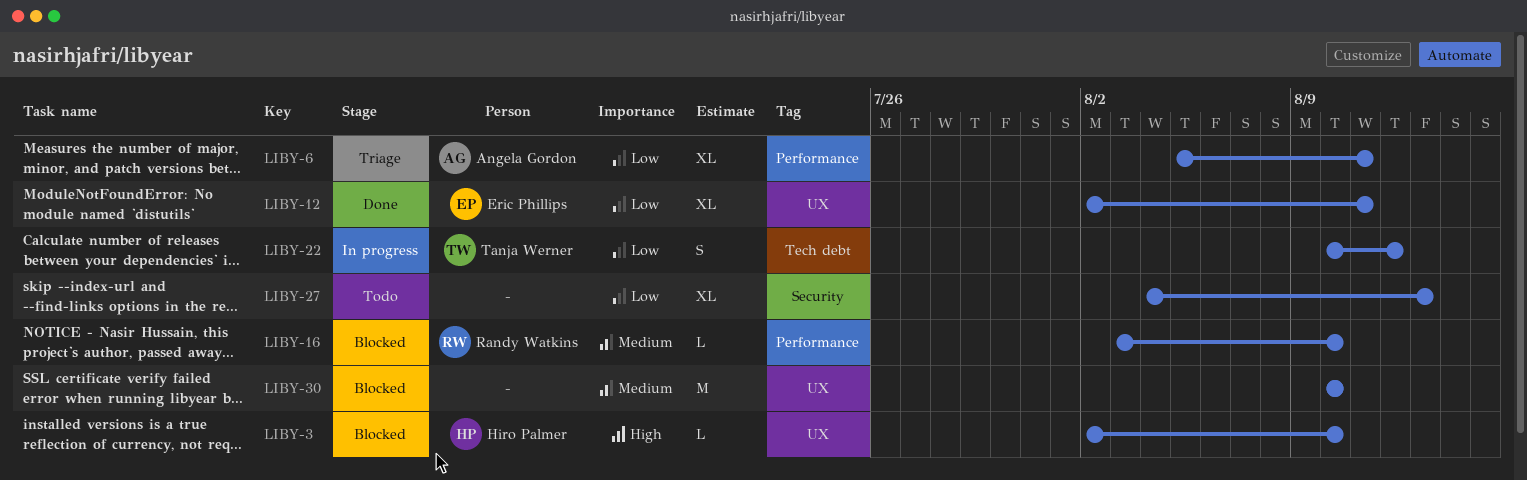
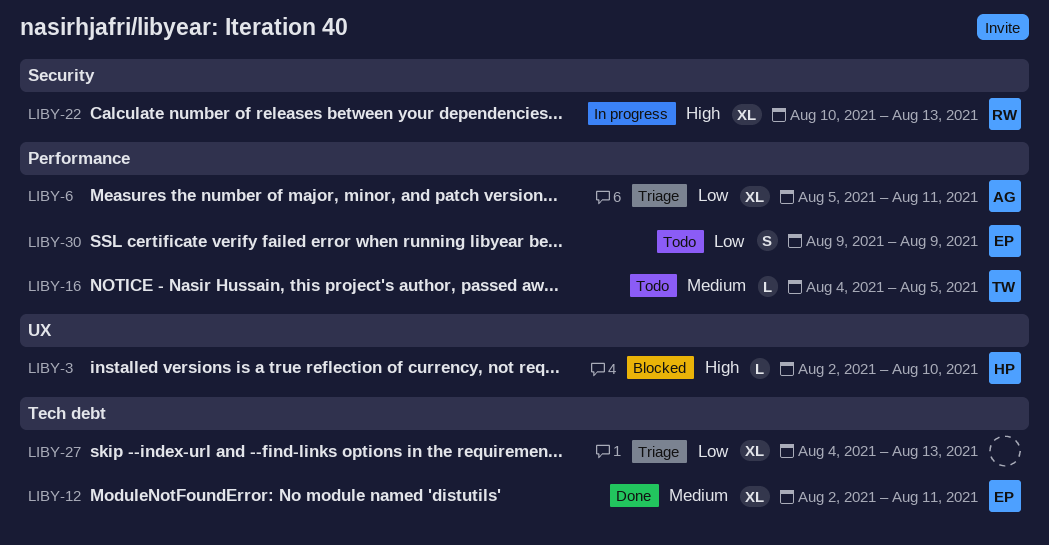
LIBY-12, priority: Low -> Medium
LIBY-12, label: UX -> Tech debt
LIBY-16, status: Blocked -> Todo
LIBY-16, owner: Randy Watkins -> Tanja Werner
LIBY-16, start: Aug 3 -> Aug 4
LIBY-16, due: Aug 10 -> Aug 5
LIBY-22, owner: Tanja Werner -> Randy Watkins
LIBY-22, priority: Low -> High
LIBY-22, label: Tech debt -> Security
LIBY-22, estimate: S -> XL
LIBY-22, due: Aug 12 -> Aug 13
LIBY-27, status: Todo -> Triage
LIBY-27, label: Security -> Tech debt
LIBY-30, status: Blocked -> Todo
LIBY-30, owner: none -> Eric Phillips
LIBY-30, priority: Medium -> Low
LIBY-30, label: UX -> Performance
LIBY-30, estimate: M -> S
LIBY-30, start: Aug 10 -> Aug 9
LIBY-30, due: Aug 10 -> Aug 9

